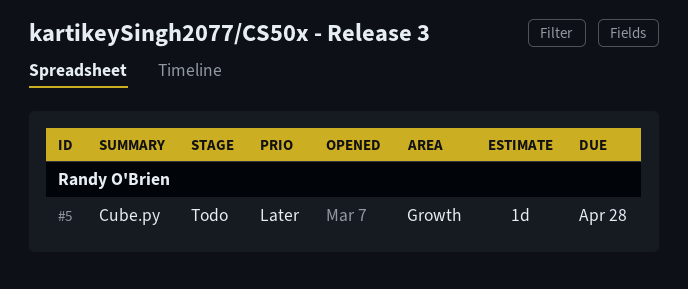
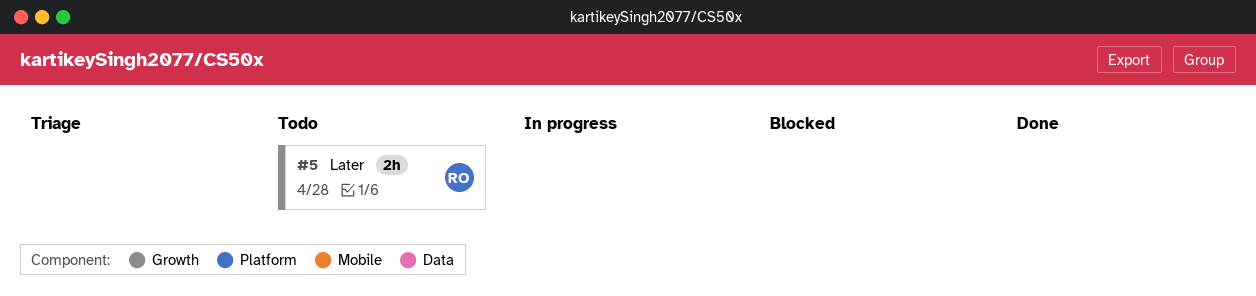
#5, estimate: 1d -> 2h

